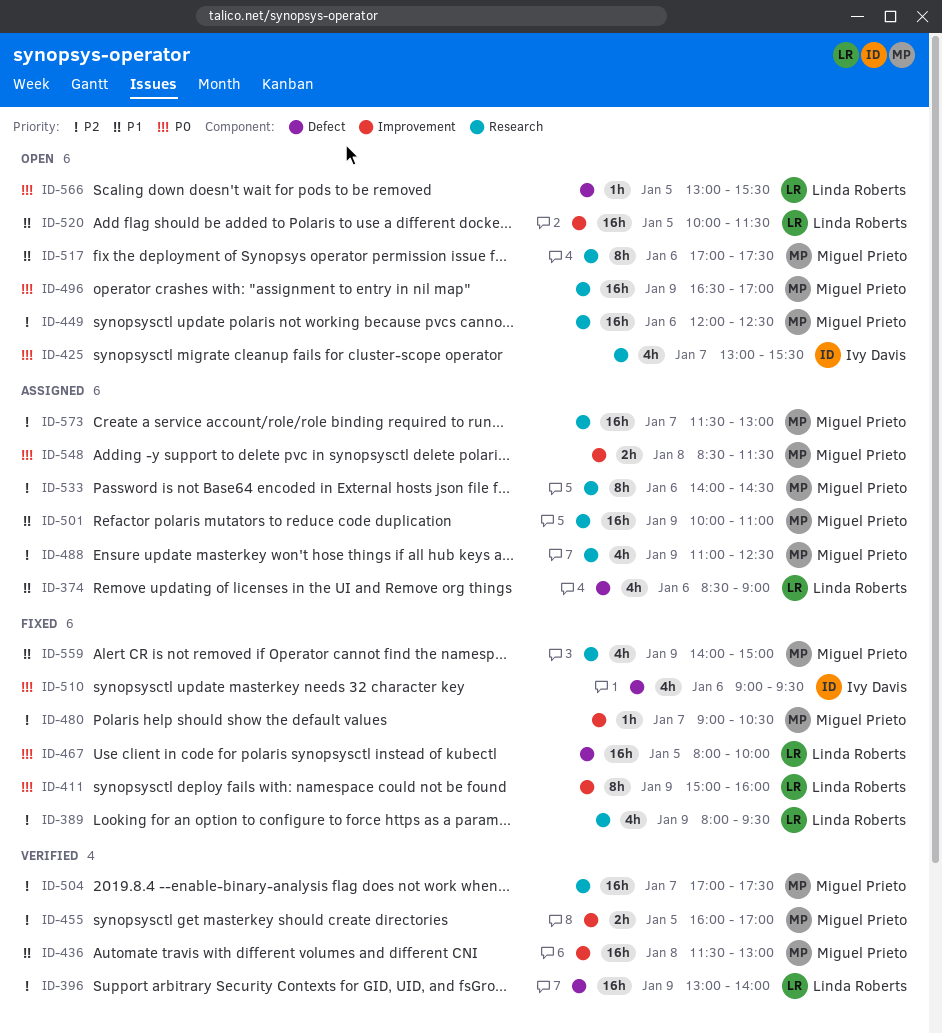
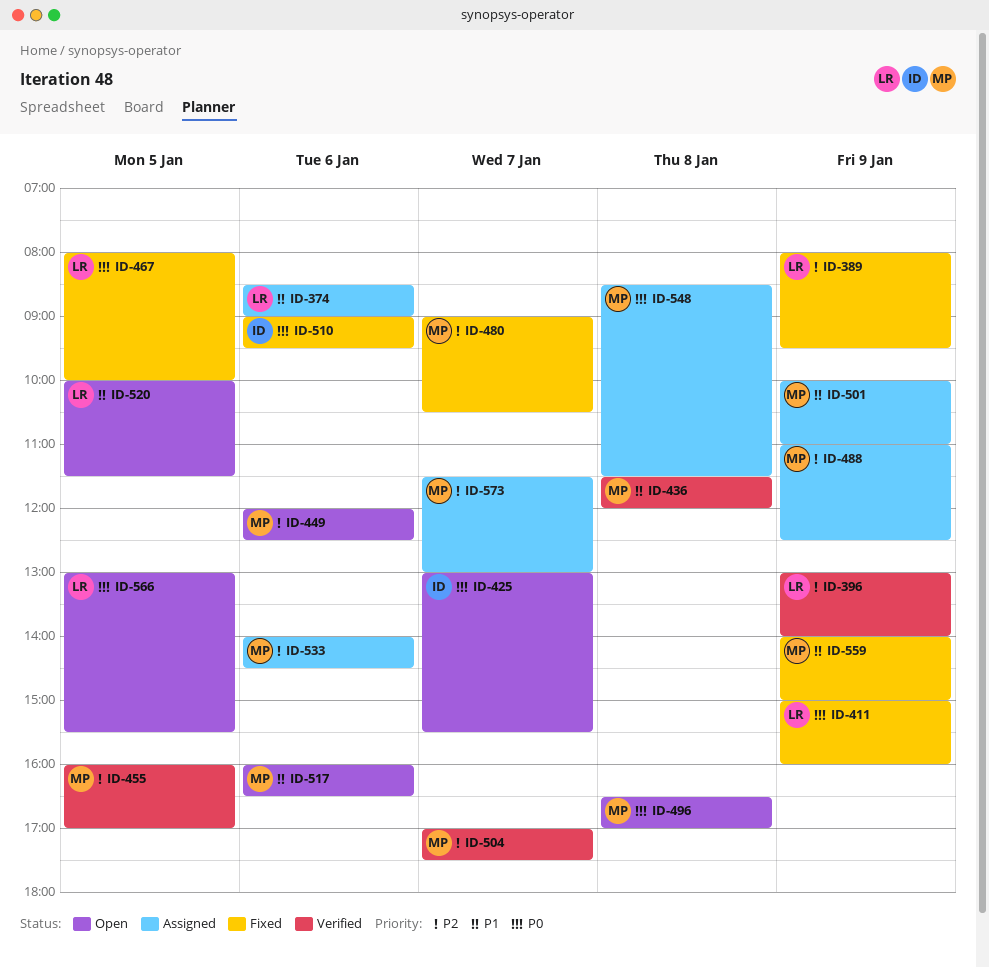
ID-436, ends: 13:00 -> 12:00
ID-496, day: Jan 9 -> Jan 8
ID-517, begins: 17:00 -> 16:00
ID-517, ends: 17:30 -> 16:30

